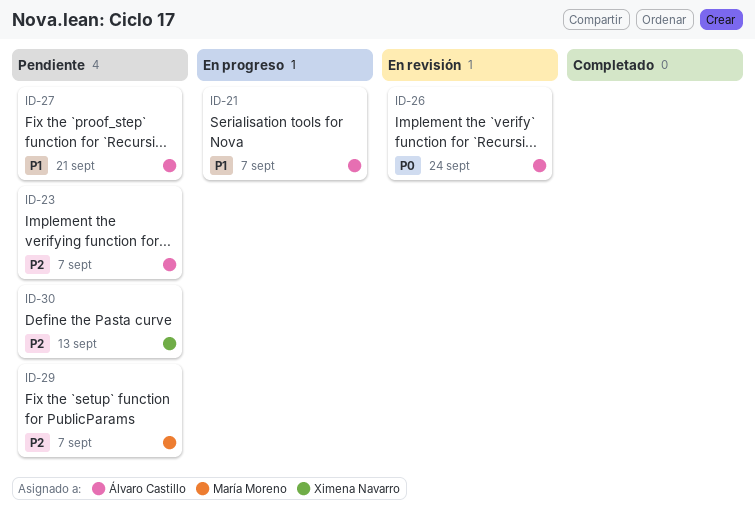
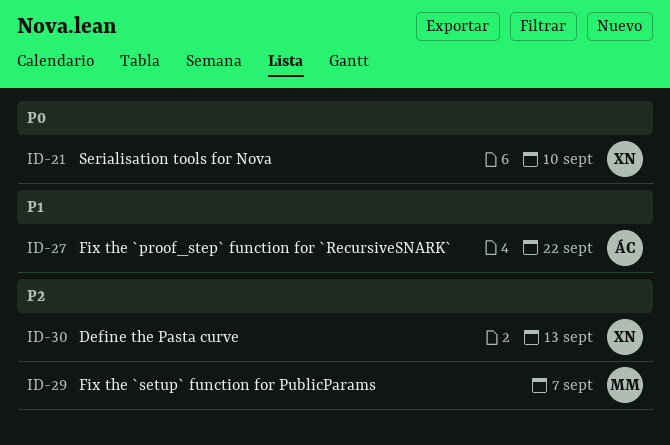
ID-21, owner: Álvaro Castillo -> Ximena Navarro
ID-21, priority: P1 -> P0
ID-21, due: Sep 7 -> Sep 10
ID-23: present -> none
ID-26: present -> none
ID-27, due: Sep 21 -> Sep 22

